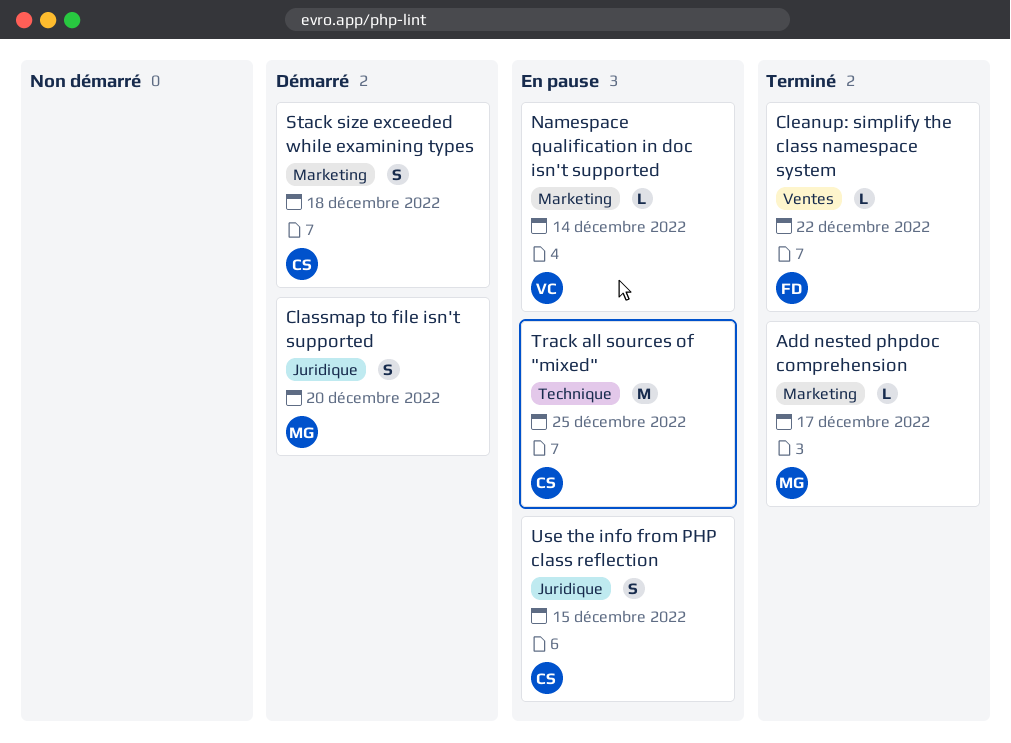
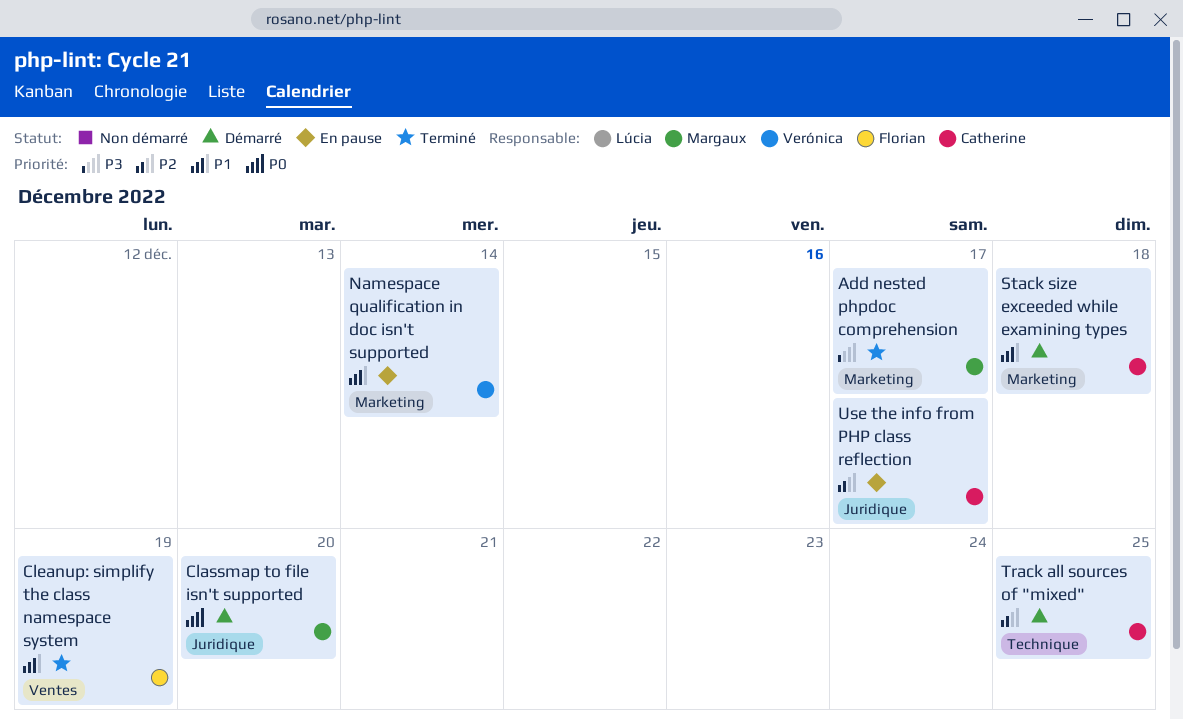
Cleanup: simplify the class namespace system, due: Dec 22 -> Dec 19
Track all sources of "mixed", status: En pause -> Démarré
Use the info from PHP class reflection, due: Dec 15 -> Dec 17

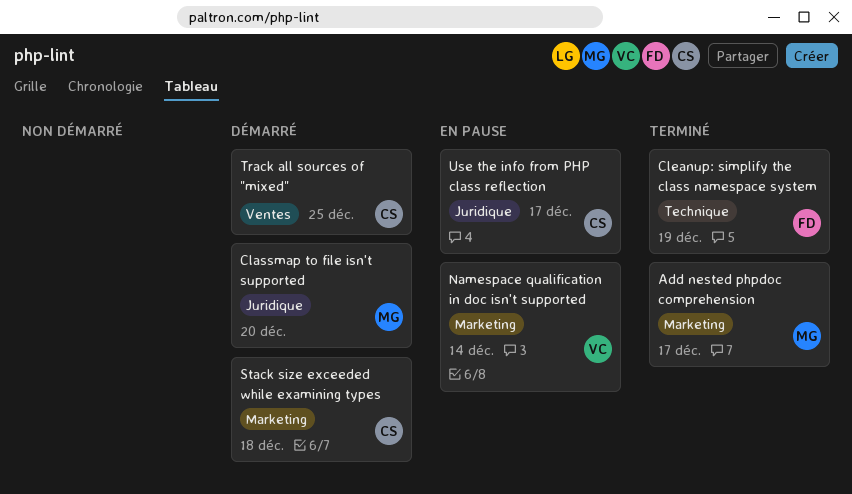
Cleanup: simplify the class namespace system, label: Ventes -> Technique
Track all sources of "mixed", label: Technique -> Ventes

